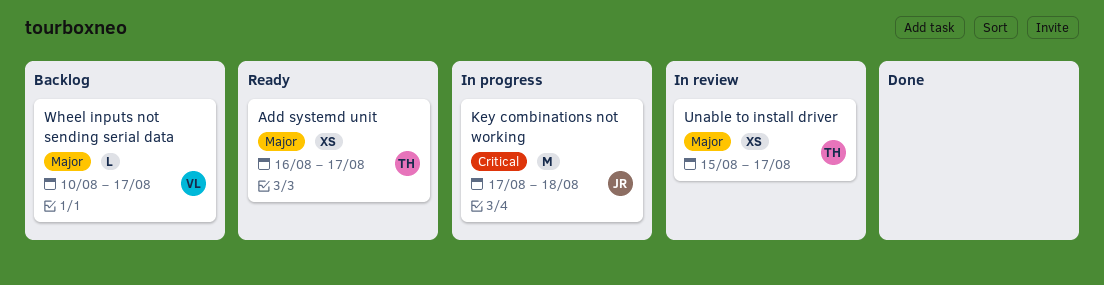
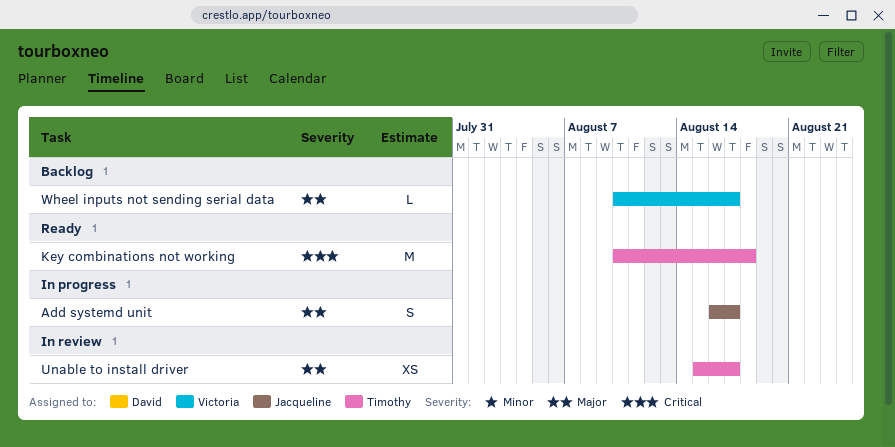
Add systemd unit, status: Ready -> In progress
Add systemd unit, owner: Timothy -> Jacqueline
Add systemd unit, estimate: XS -> S
Key combinations not working, status: In progress -> Ready
Key combinations not working, owner: Jacqueline -> Timothy
Key combinations not working, start: Aug 17 -> Aug 10

